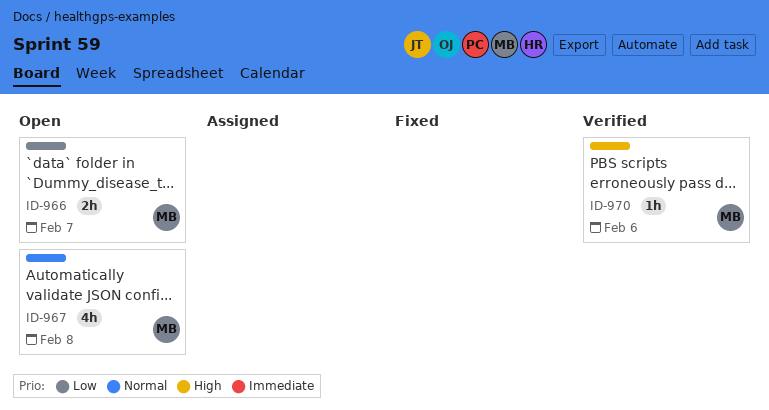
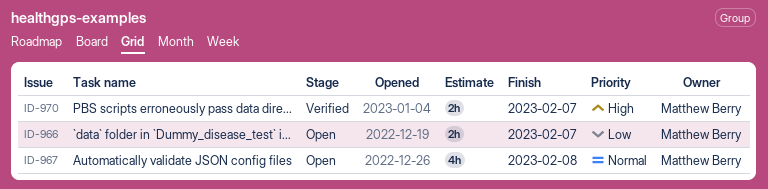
ID-970, estimate: 1h -> 2h
ID-970, due: Feb 6 -> Feb 7

